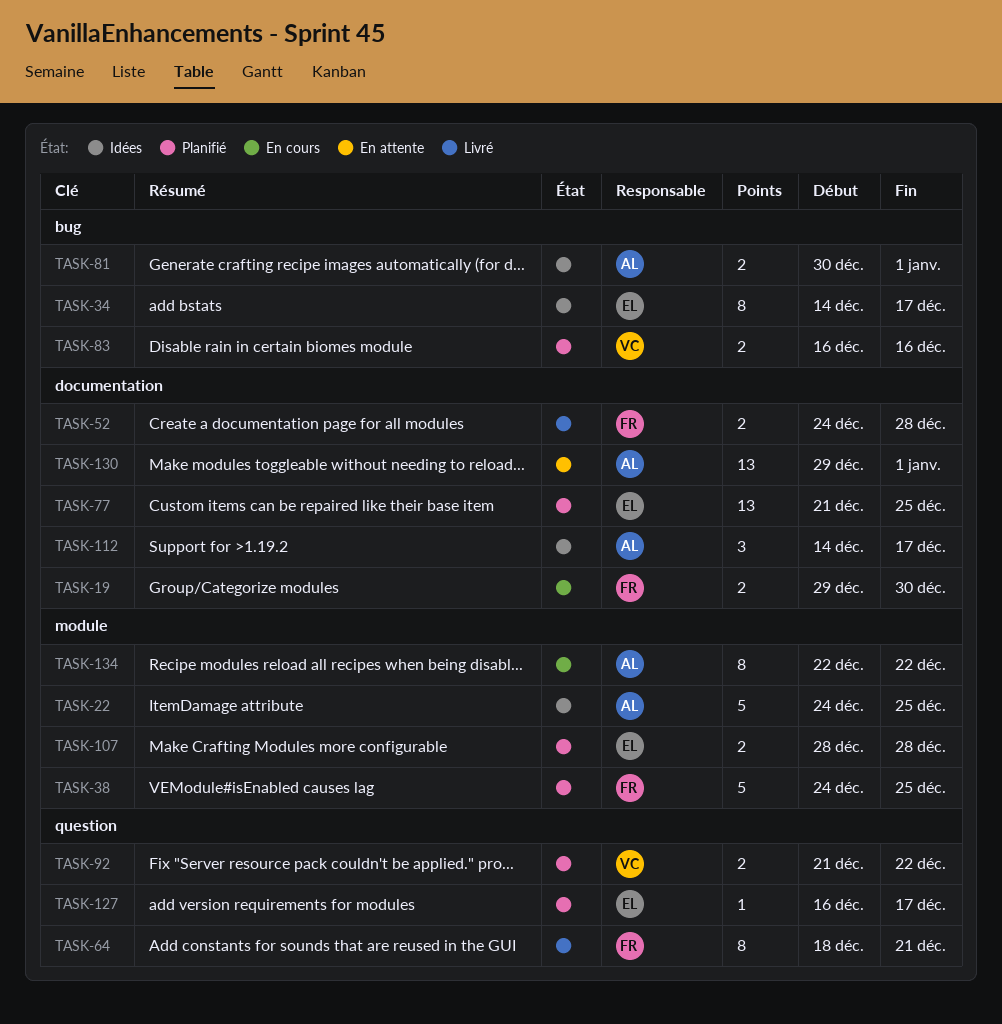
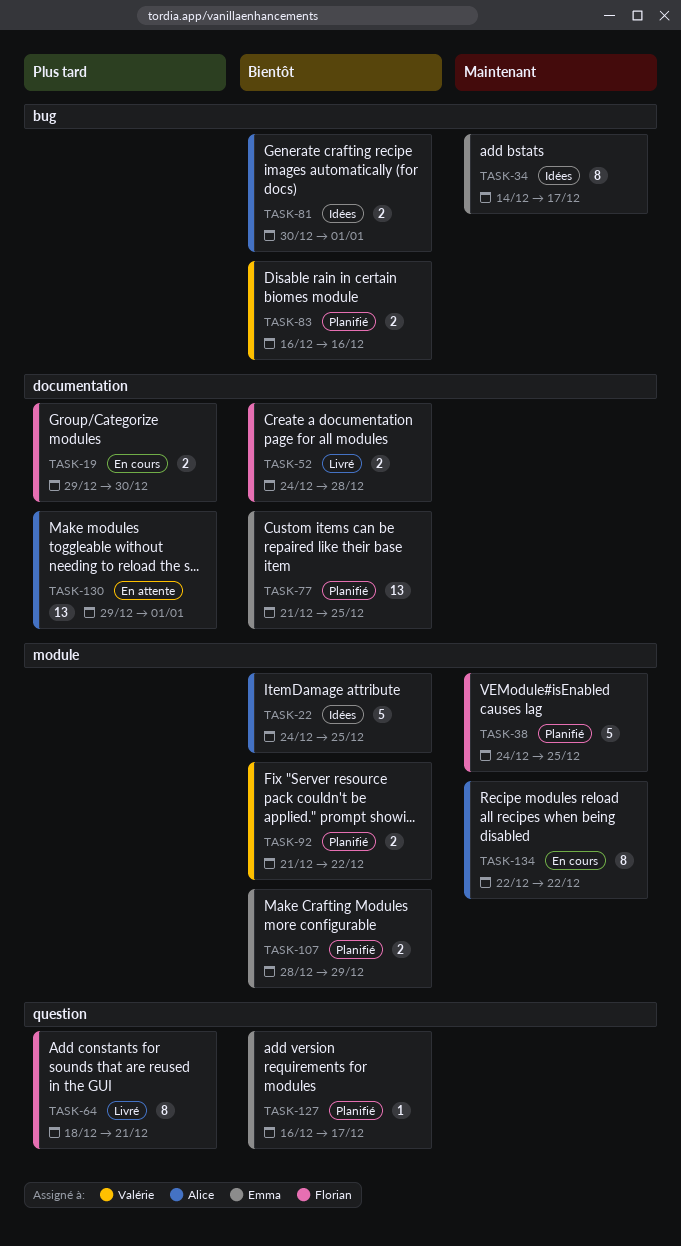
TASK-92, label: question -> module
TASK-107, due: Dec 28 -> Dec 29
TASK-112: present -> none

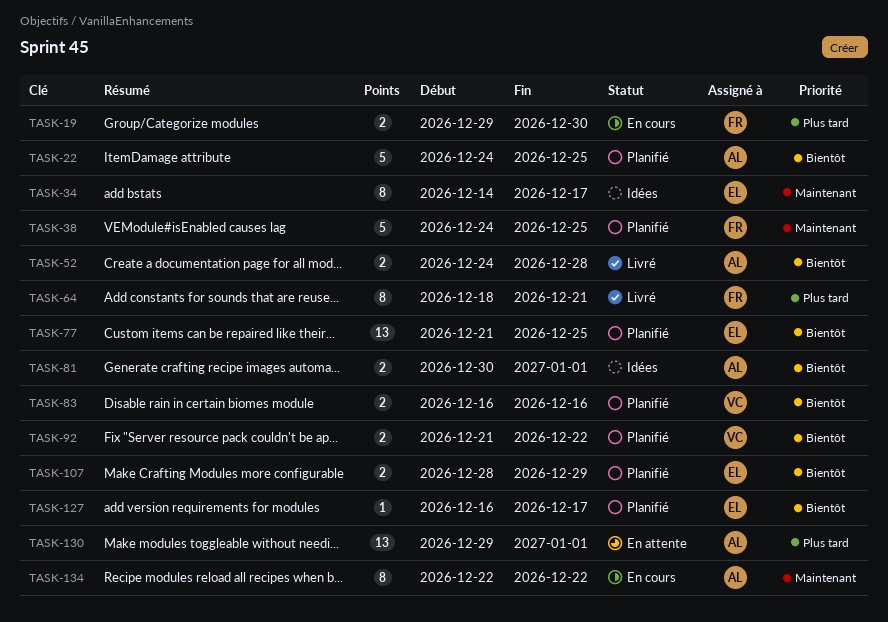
TASK-22, status: Idées -> Planifié
TASK-52, owner: Florian -> Alice

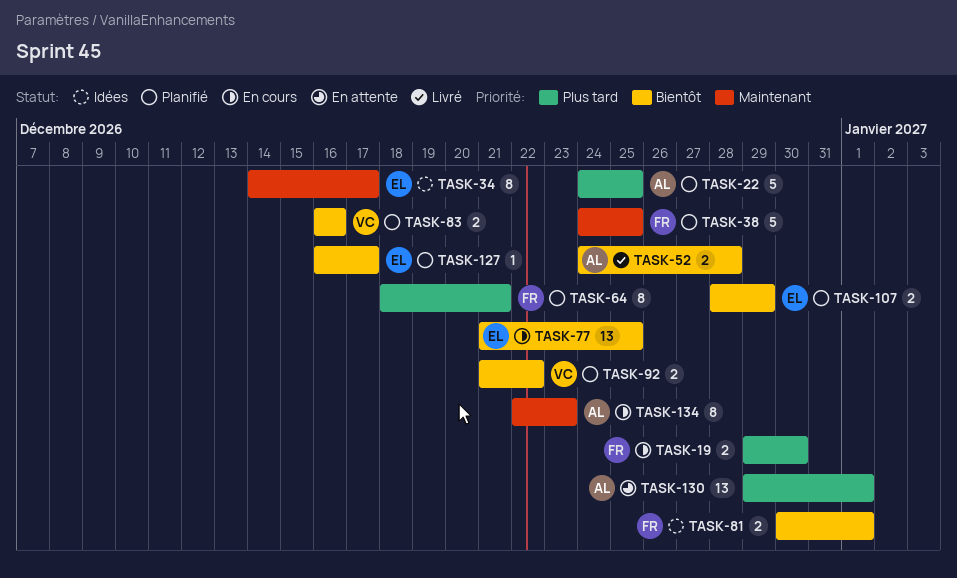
TASK-22, priority: Bientôt -> Plus tard
TASK-64, status: Livré -> Planifié
TASK-77, status: Planifié -> En cours
TASK-81, owner: AL -> FR
TASK-134, due: Dec 22 -> Dec 23

